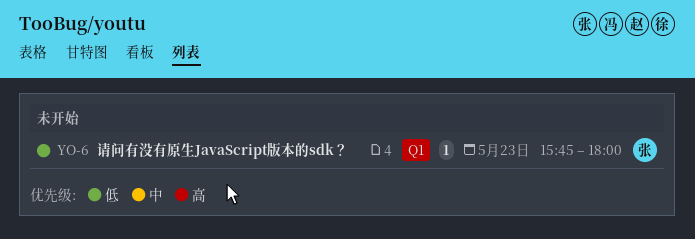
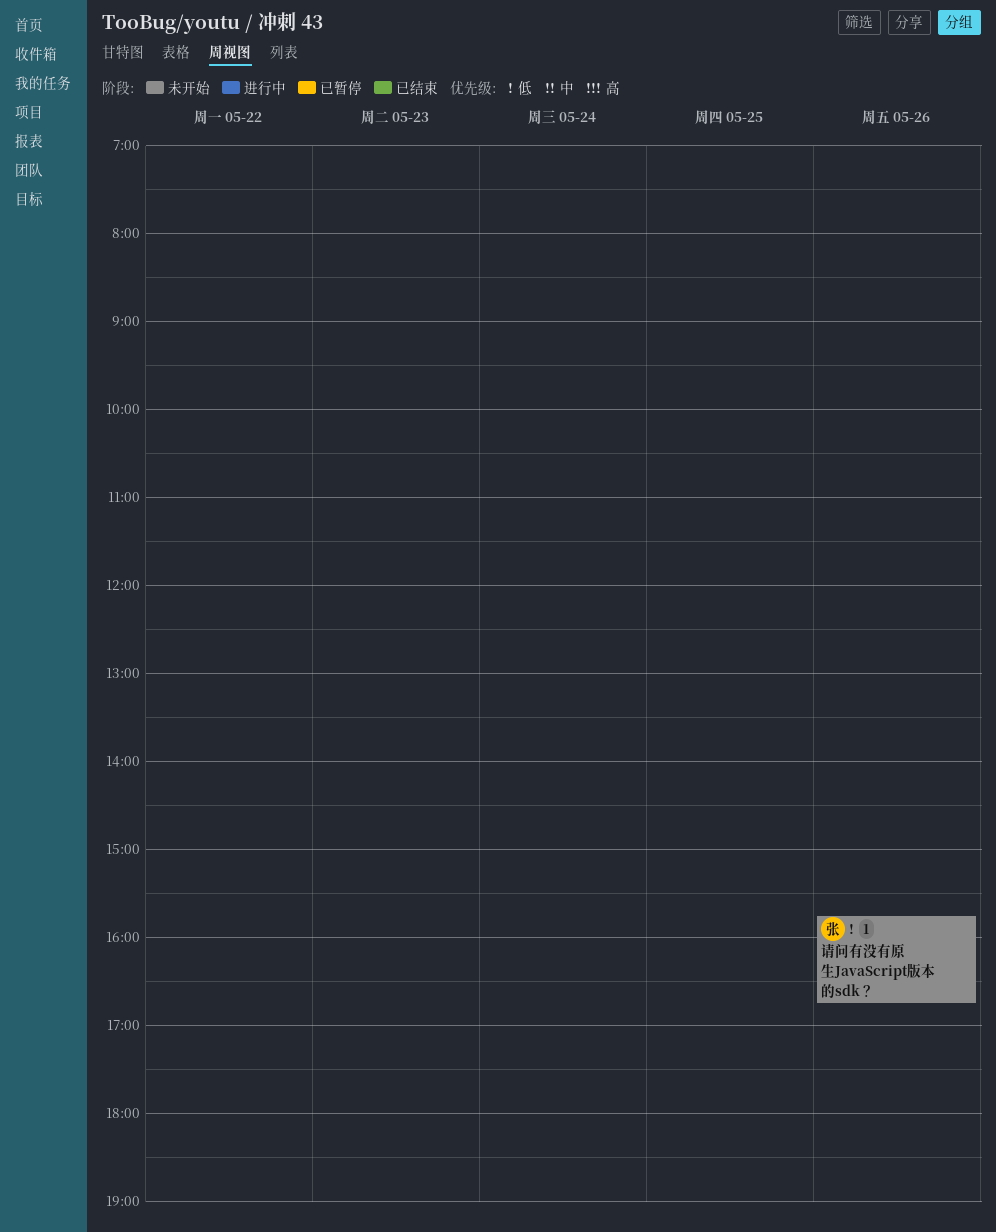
请问有没有原生JavaScript版本的sdk？, day: May 23 -> May 26
请问有没有原生JavaScript版本的sdk？, ends: 18:00 -> 16:45

